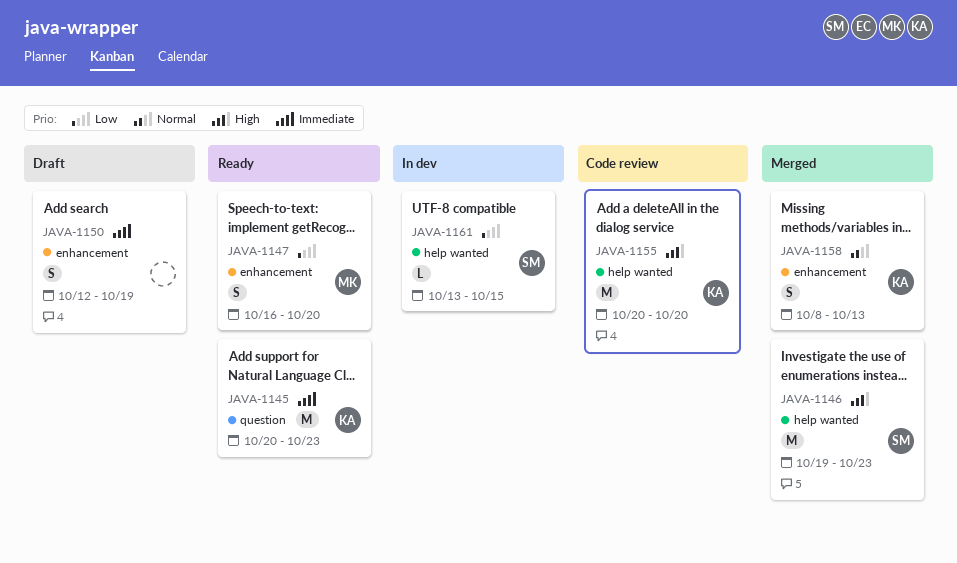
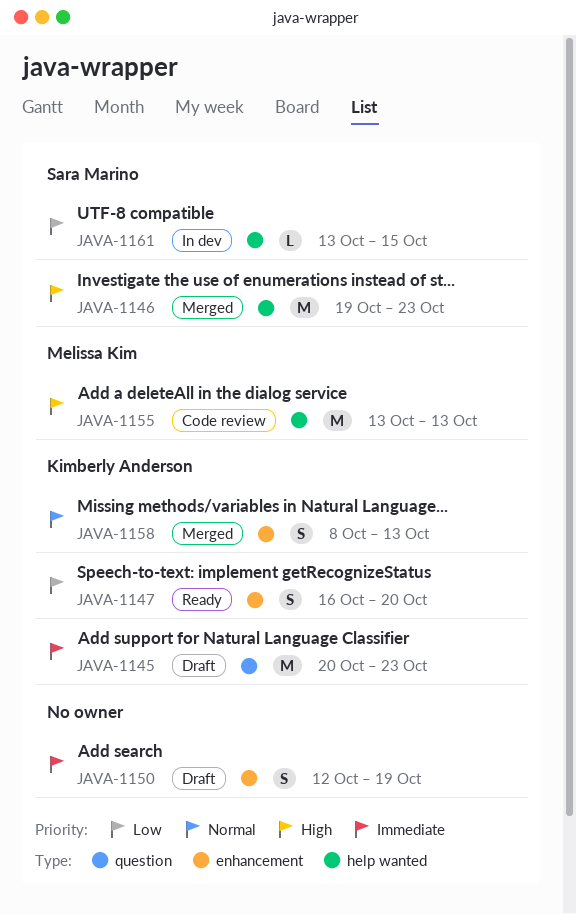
JAVA-1145, status: Ready -> Draft
JAVA-1147, owner: Melissa Kim -> Kimberly Anderson
JAVA-1155, owner: Kimberly Anderson -> Melissa Kim
JAVA-1155, start: Oct 20 -> Oct 13
JAVA-1155, due: Oct 20 -> Oct 13

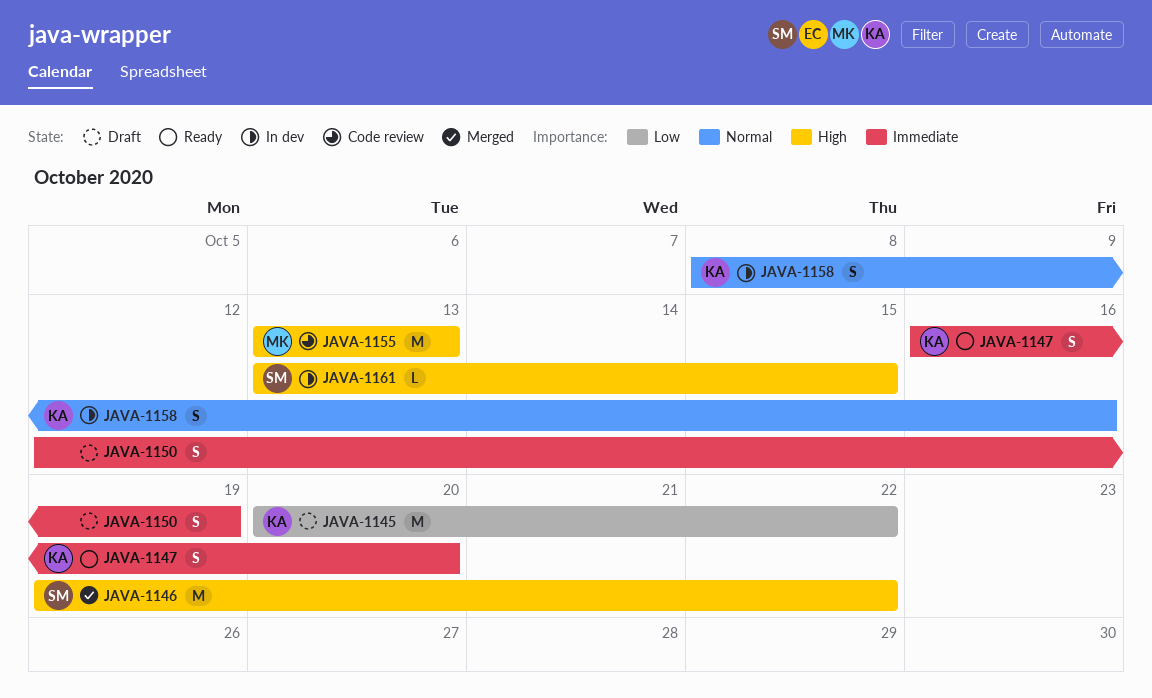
JAVA-1145, priority: Immediate -> Low
JAVA-1145, due: Oct 23 -> Oct 22
JAVA-1146, due: Oct 23 -> Oct 22
JAVA-1147, priority: Low -> Immediate
JAVA-1158, status: Merged -> In dev
JAVA-1158, due: Oct 13 -> Oct 16
JAVA-1161, priority: Low -> High

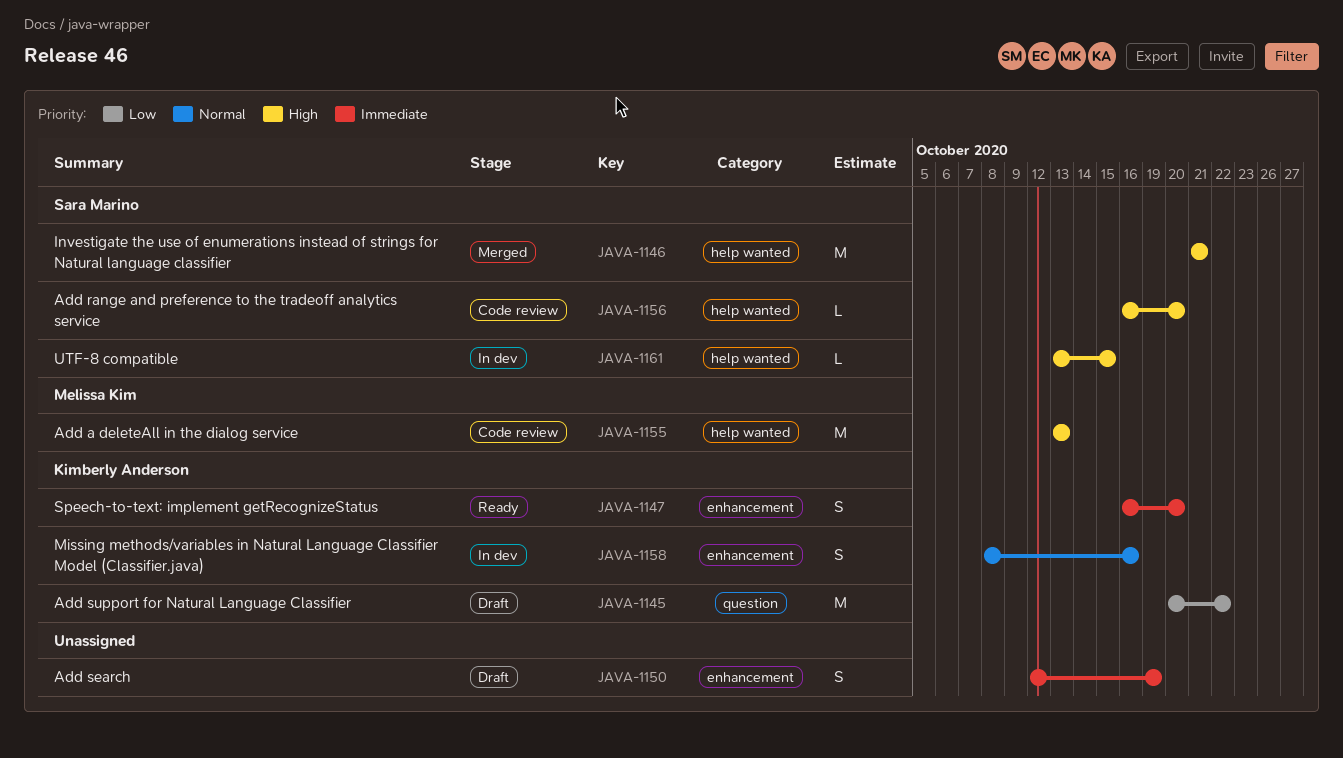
JAVA-1146, start: Oct 19 -> Oct 21
JAVA-1146, due: Oct 22 -> Oct 21
JAVA-1156: none -> present

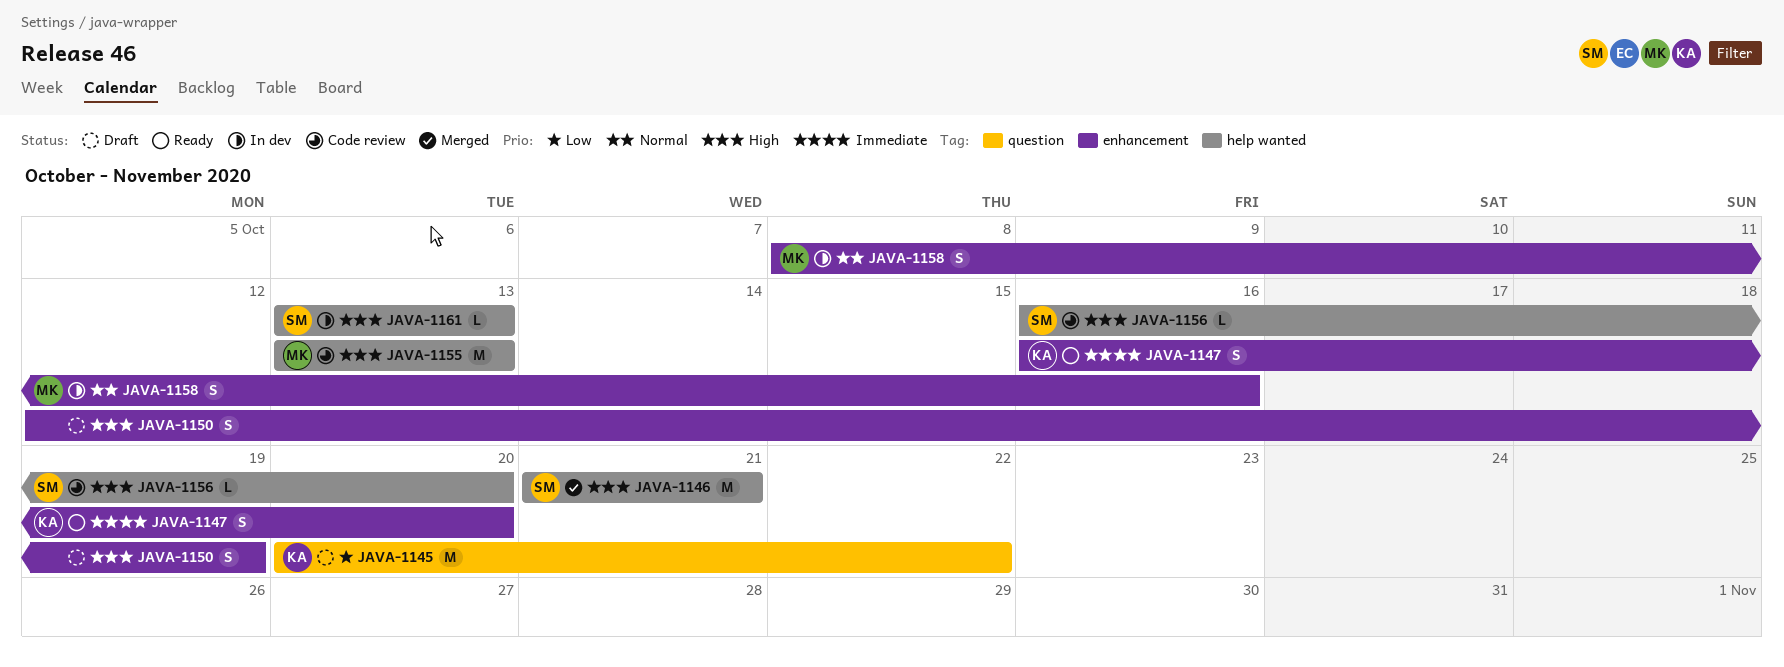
JAVA-1150, priority: Immediate -> High
JAVA-1158, owner: Kimberly Anderson -> Melissa Kim
JAVA-1161, due: Oct 15 -> Oct 13

